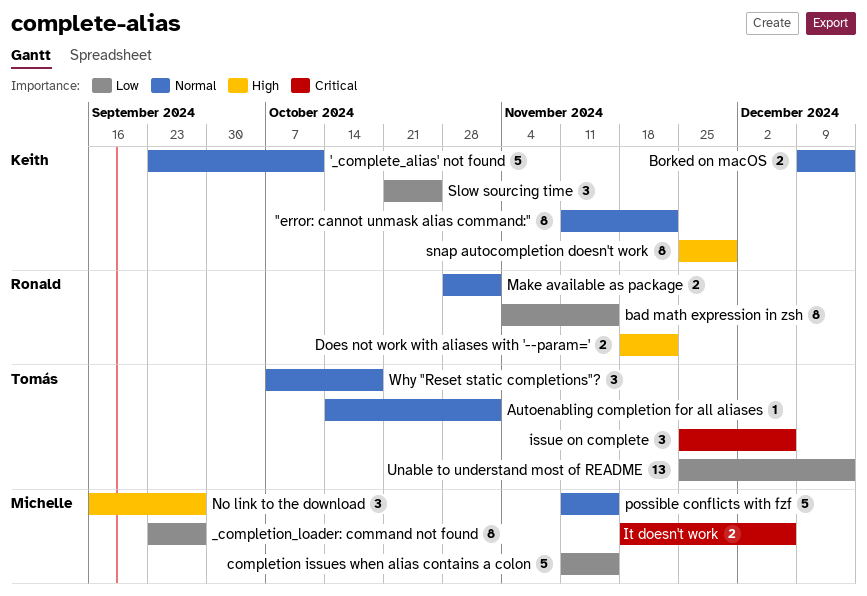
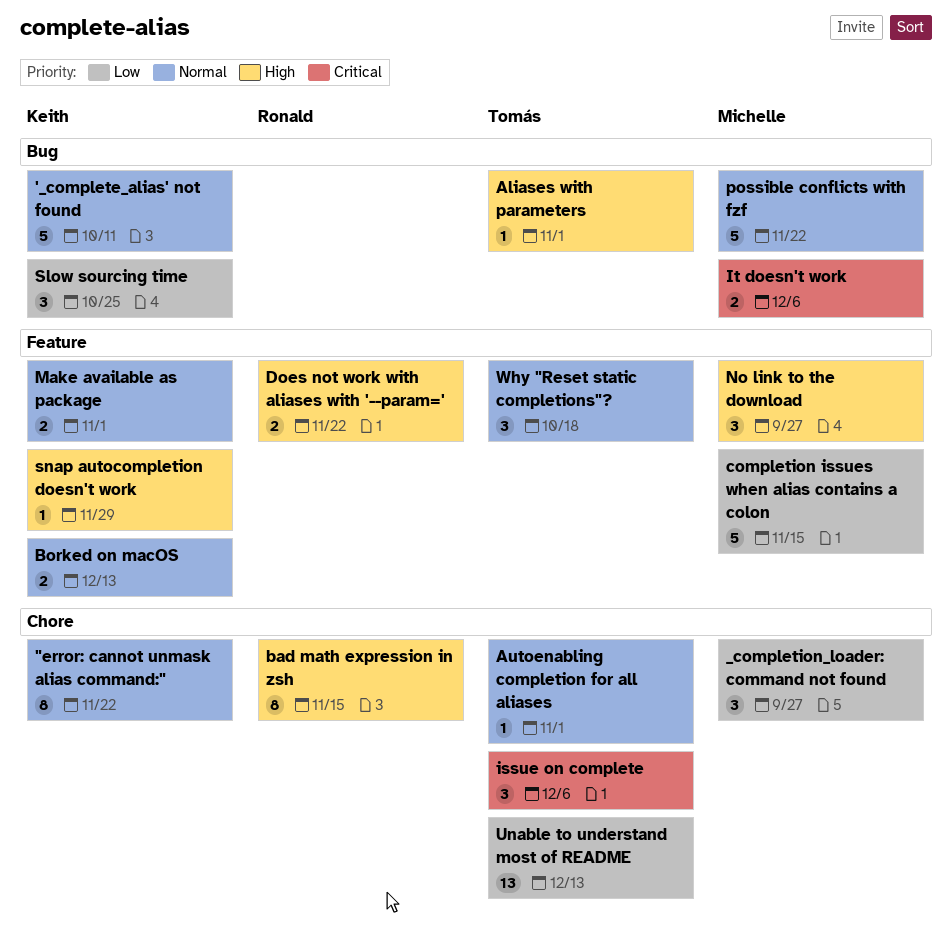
_completion_loader: command not found, estimate: 8 -> 3
Aliases with parameters: none -> present
bad math expression in zsh, priority: Low -> High
Make available as package, owner: Ronald -> Keith
possible conflicts with fzf, due: Nov 15 -> Nov 22
snap autocompletion doesn't work, estimate: 8 -> 1

